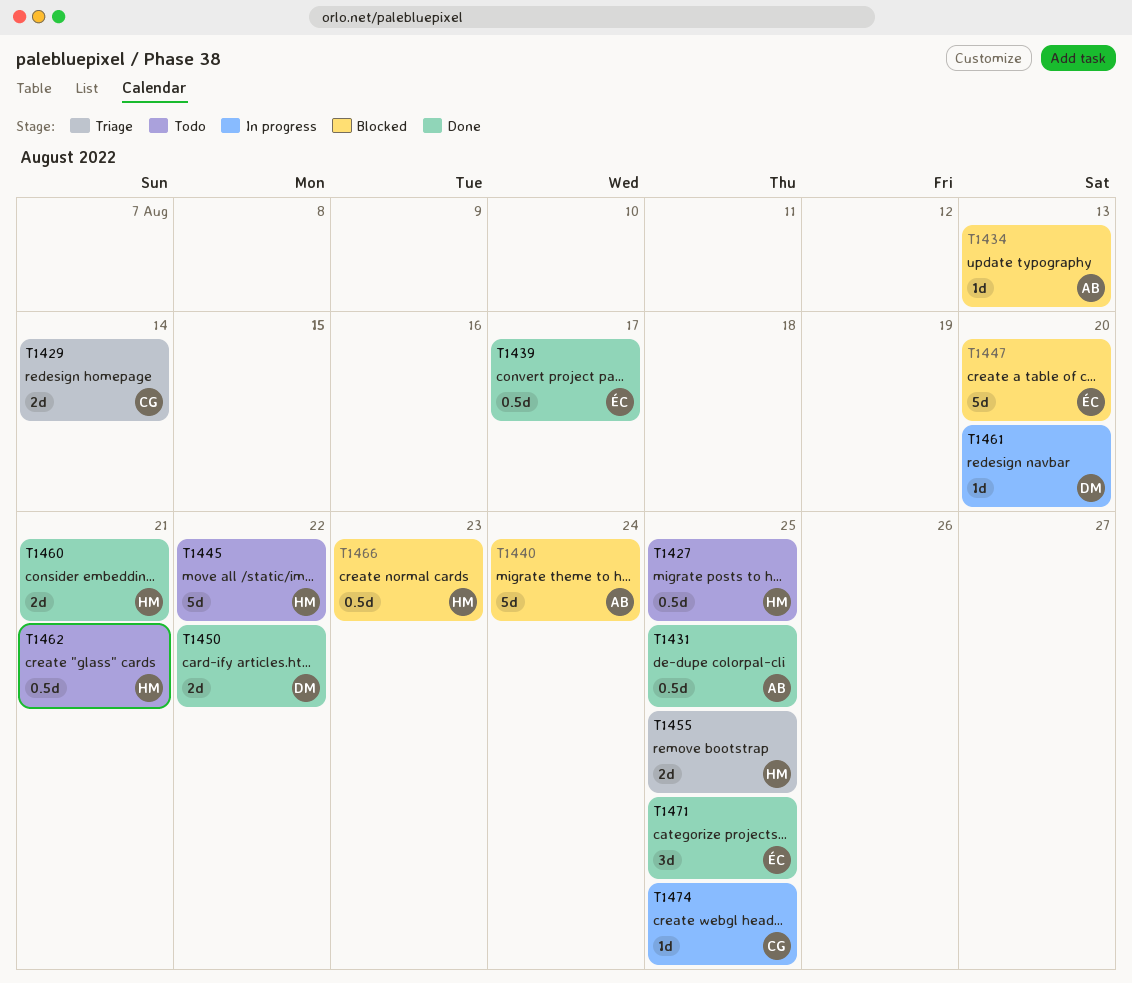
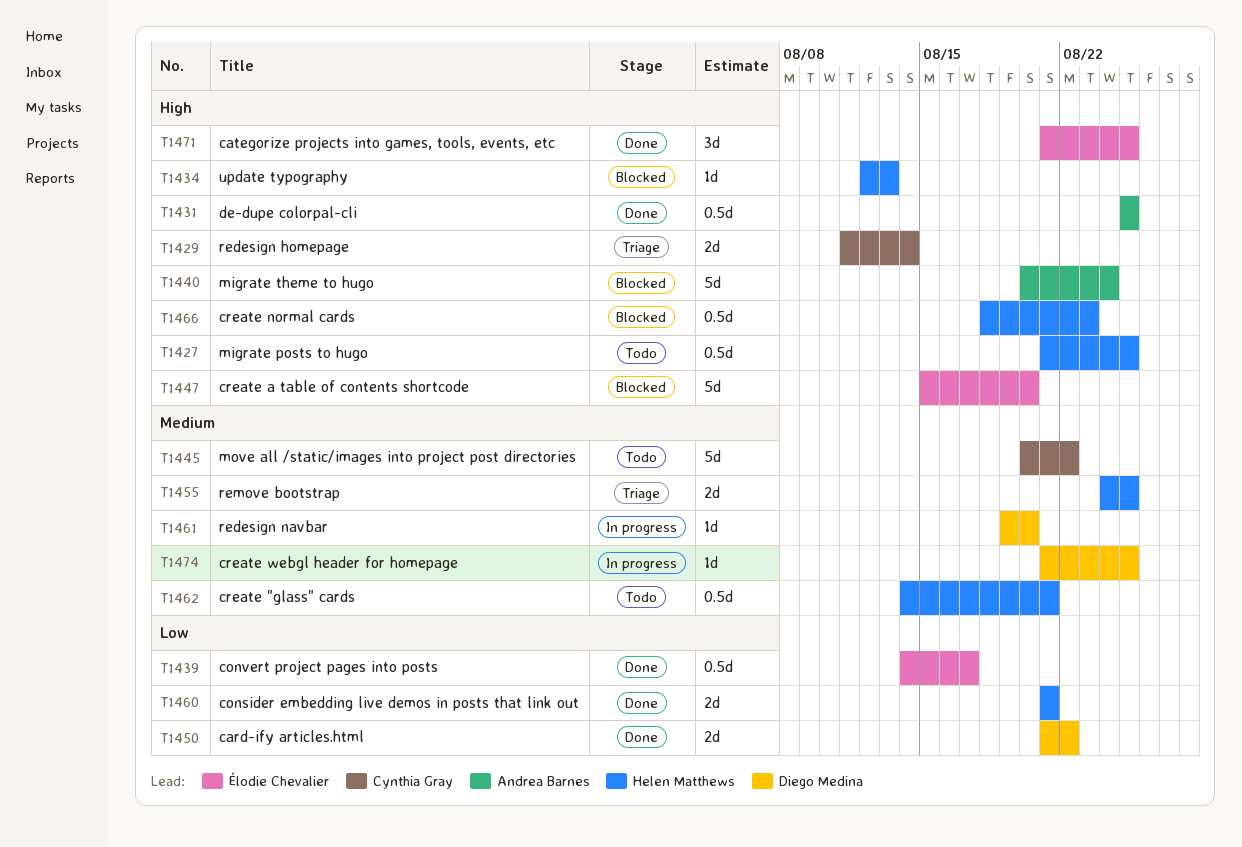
T1434, owner: Andrea Barnes -> Helen Matthews
T1445, owner: Helen Matthews -> Cynthia Gray
T1474, owner: Cynthia Gray -> Diego Medina

